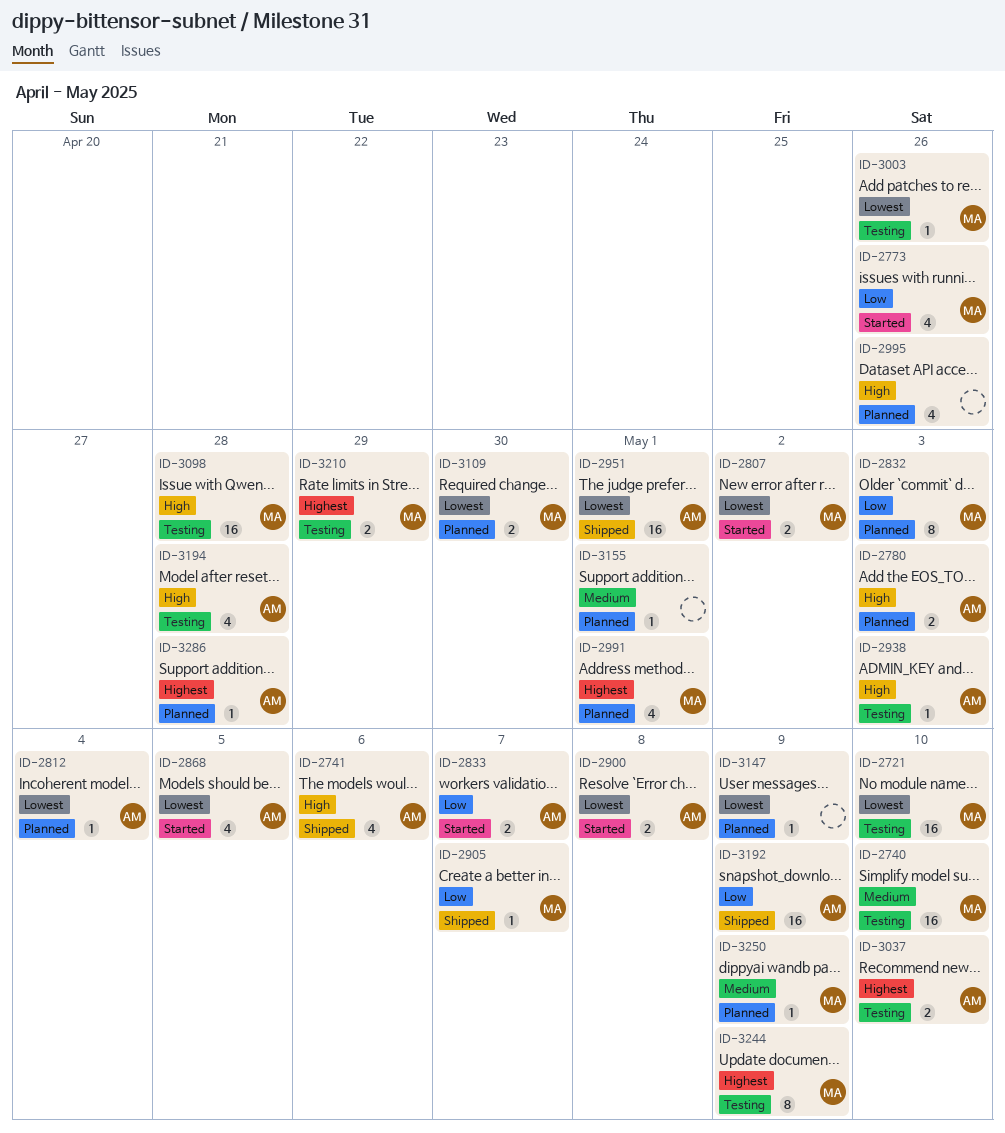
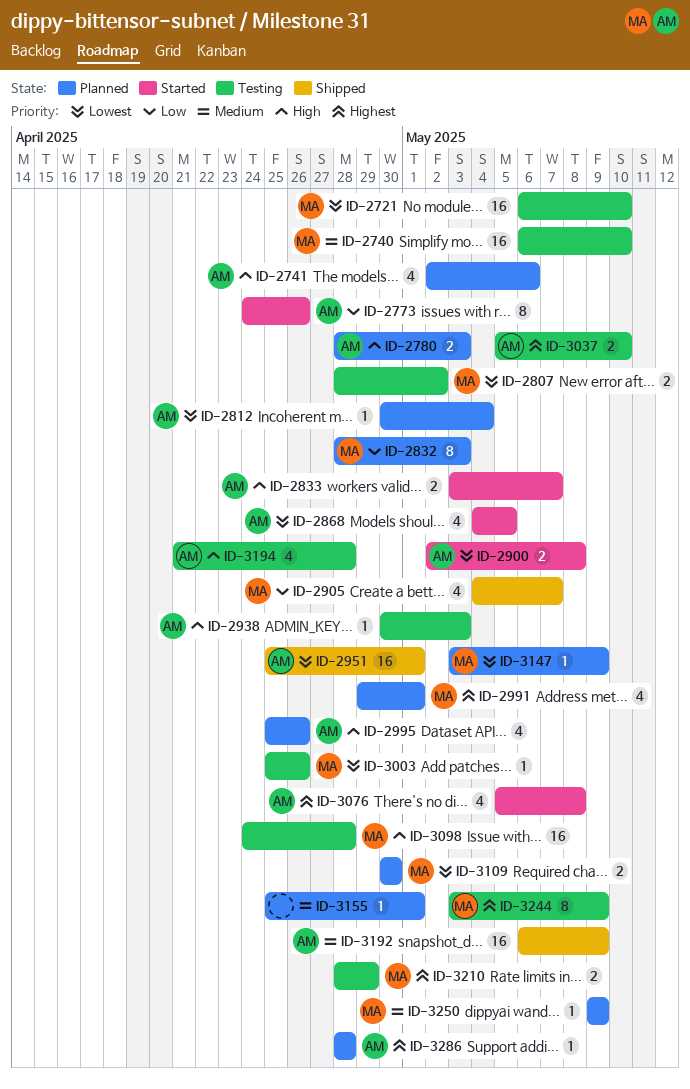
ID-2741, status: Shipped -> Planned
ID-2773, owner: MA -> AM
ID-2773, estimate: 4 -> 8
ID-2807, status: Started -> Testing
ID-2833, priority: Low -> High
ID-2905, estimate: 1 -> 4
ID-2995, owner: none -> AM
ID-3076: none -> present
ID-3147, owner: none -> MA
ID-3192, priority: Low -> Medium

